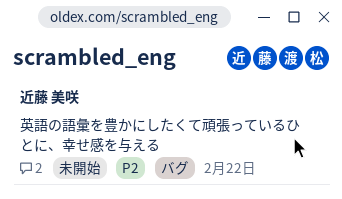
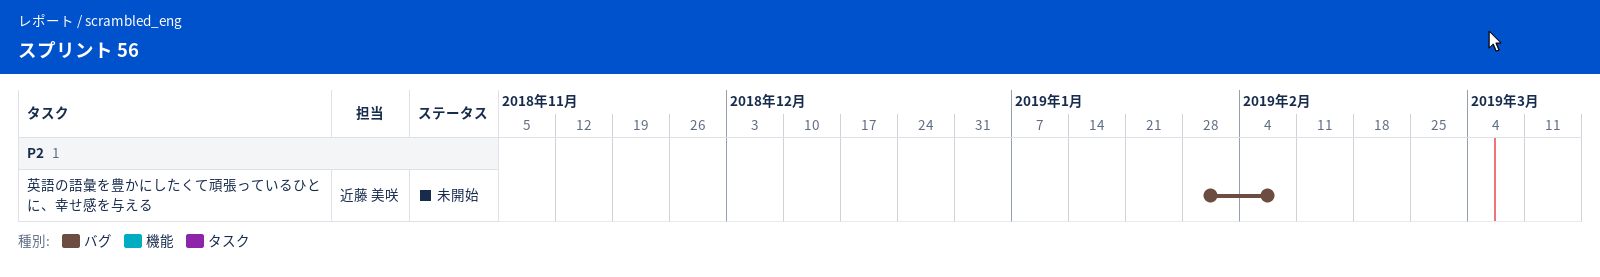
英語の語彙を豊かにしたくて頑張っているひとに、幸せ感を与える, due: Feb 22 -> Feb 8

